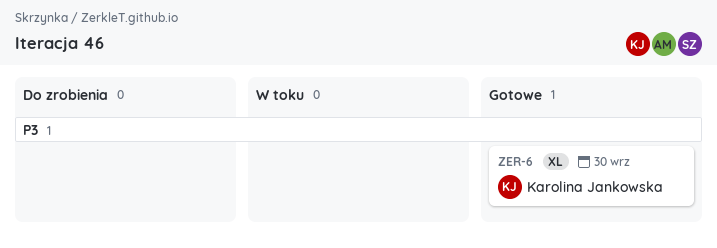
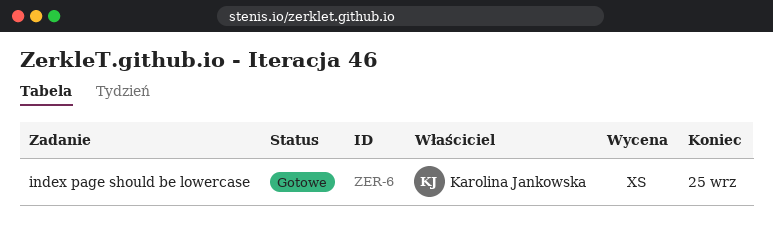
ZER-6, estimate: XL -> XS
ZER-6, due: Sep 30 -> Sep 25

